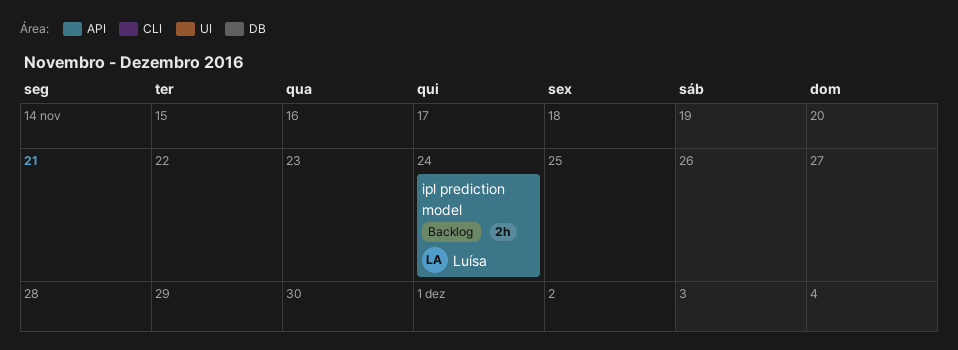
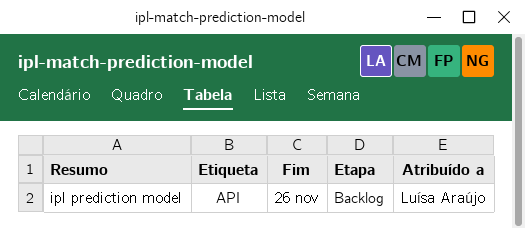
ipl prediction model, due: Nov 24 -> Nov 26

